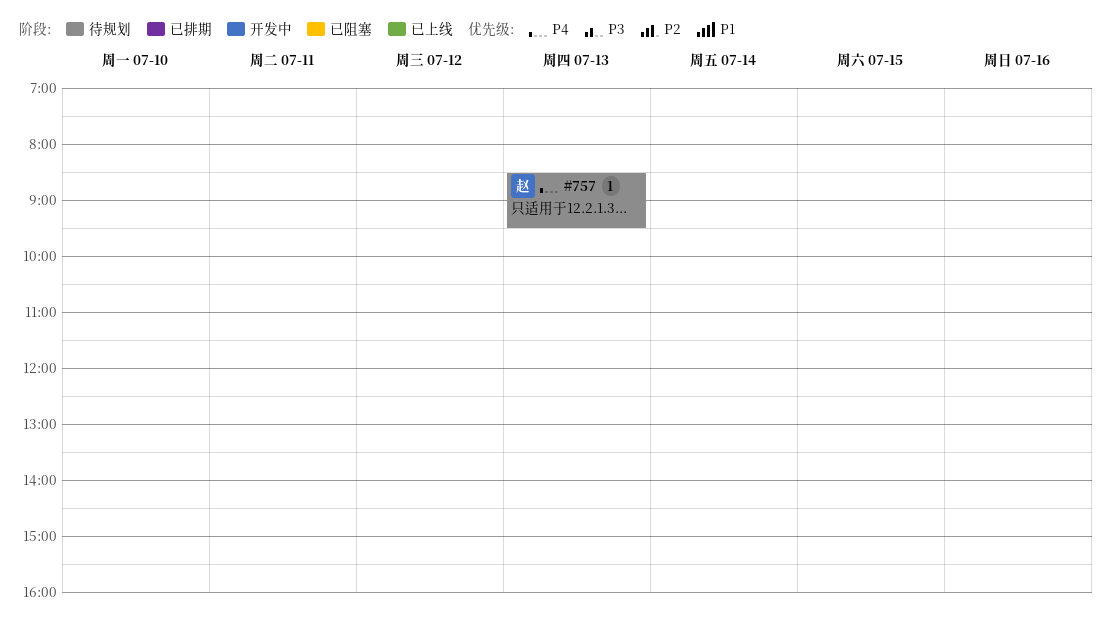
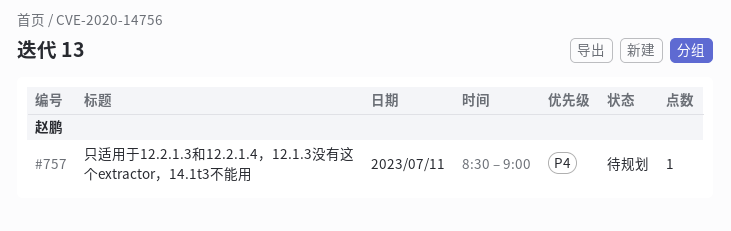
#757, day: Jul 13 -> Jul 11
#757, ends: 09:30 -> 09:00

